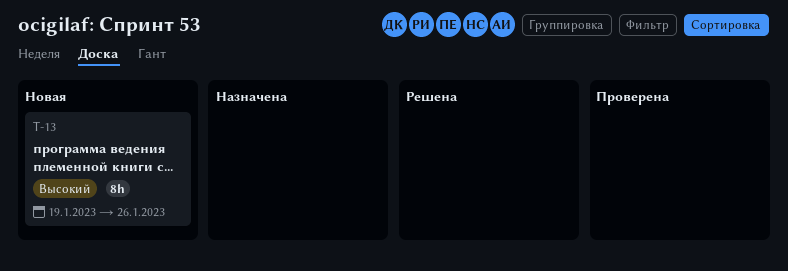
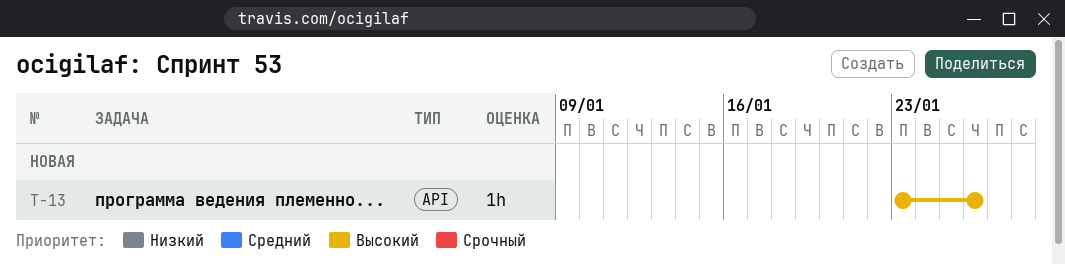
T-13, estimate: 8h -> 1h
T-13, start: Jan 19 -> Jan 23

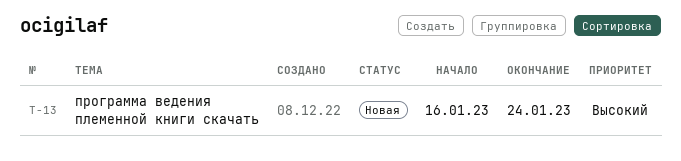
T-13, start: Jan 23 -> Jan 16
T-13, due: Jan 26 -> Jan 24

